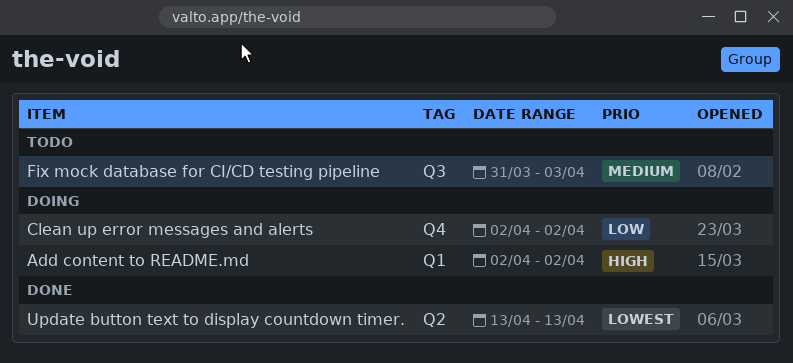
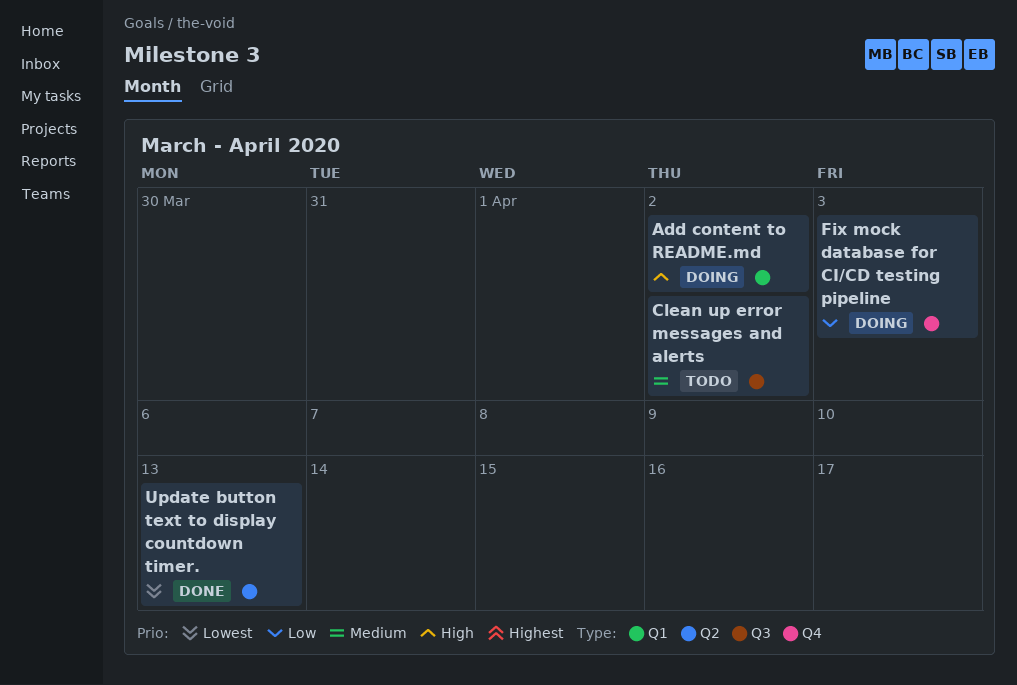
Clean up error messages and alerts, status: Doing -> Todo
Clean up error messages and alerts, priority: Low -> Medium
Clean up error messages and alerts, label: Q4 -> Q3
Fix mock database for CI/CD testing pipeline, status: Todo -> Doing
Fix mock database for CI/CD testing pipeline, priority: Medium -> Low
Fix mock database for CI/CD testing pipeline, label: Q3 -> Q4

